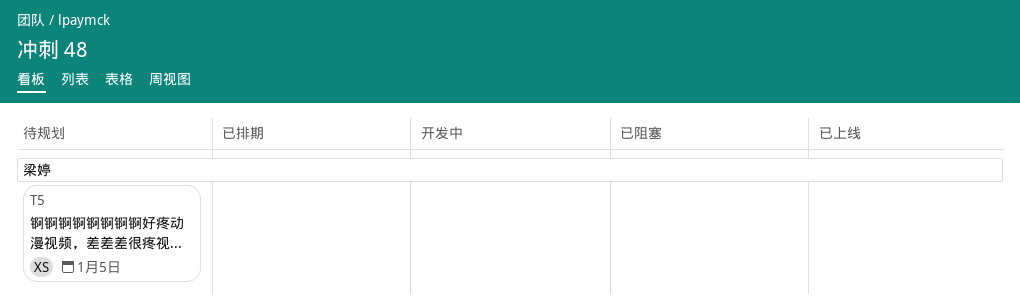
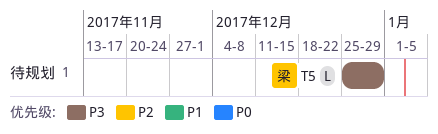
T5, estimate: XS -> L
T5, due: Jan 5 -> Dec 29

